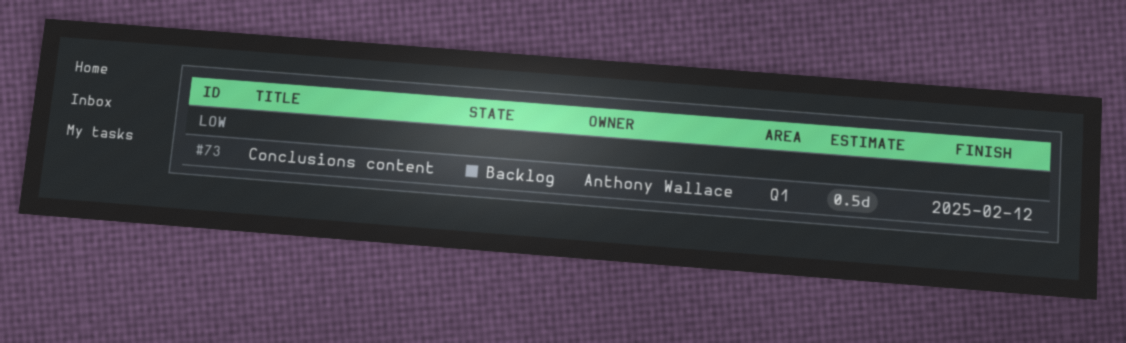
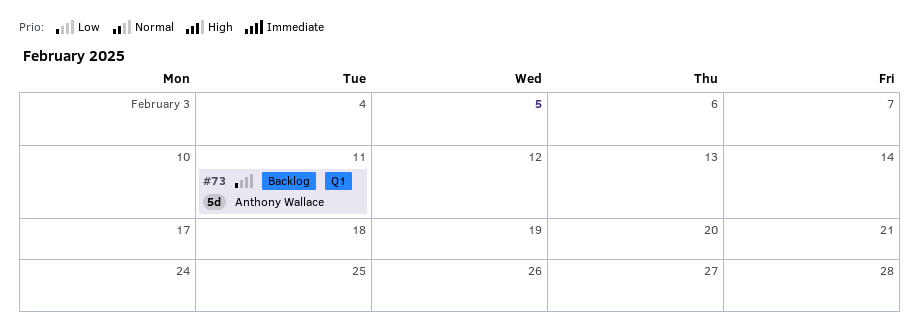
#73, estimate: 0.5d -> 5d
#73, due: Feb 12 -> Feb 11

